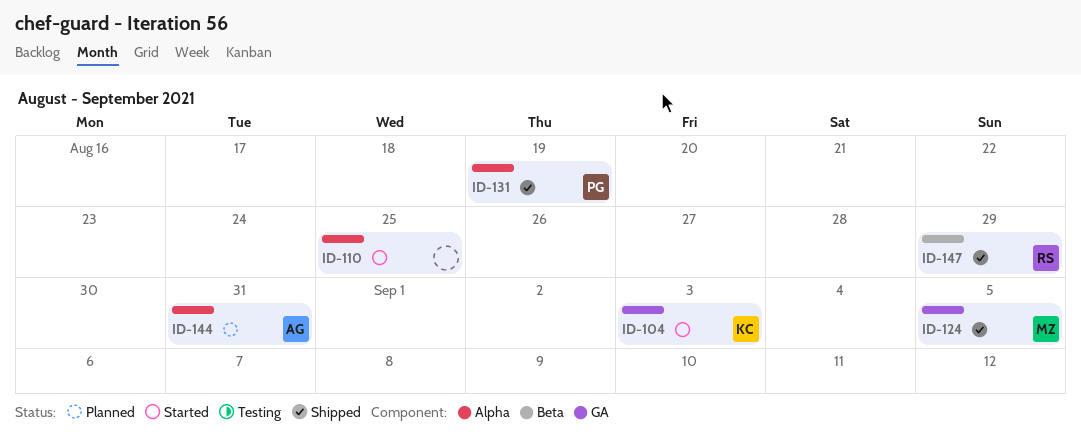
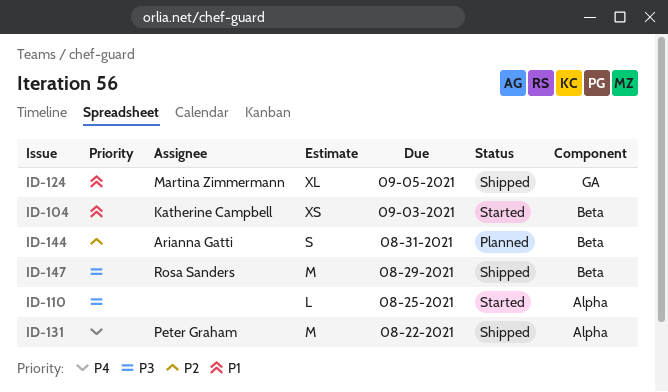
ID-104, label: GA -> Beta
ID-131, due: Aug 19 -> Aug 22
ID-144, label: Alpha -> Beta

